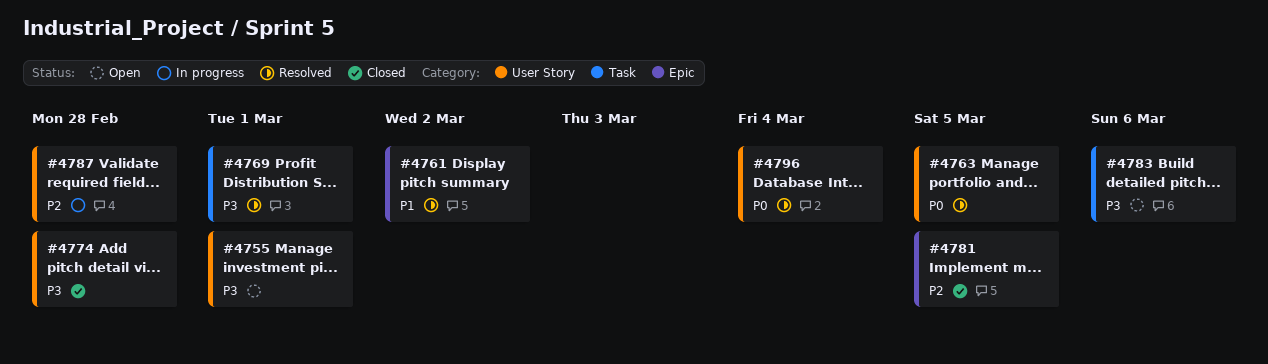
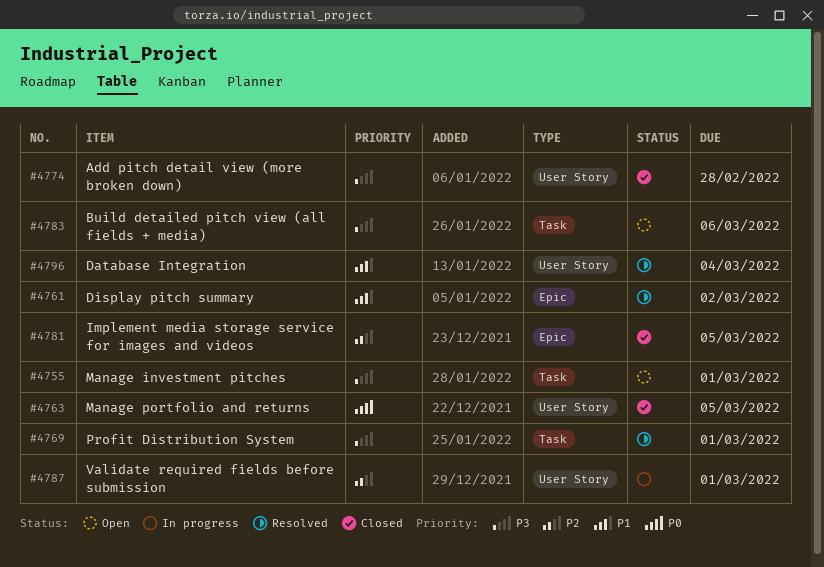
#4755, label: User Story -> Task
#4763, status: Resolved -> Closed
#4787, due: Feb 28 -> Mar 1
#4796, priority: P0 -> P1

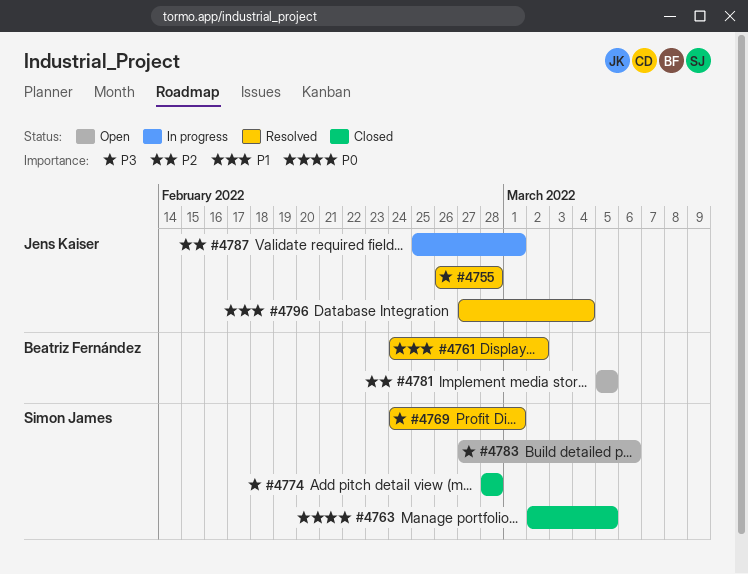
#4755, status: Open -> Resolved
#4755, due: Mar 1 -> Feb 28
#4781, status: Closed -> Open

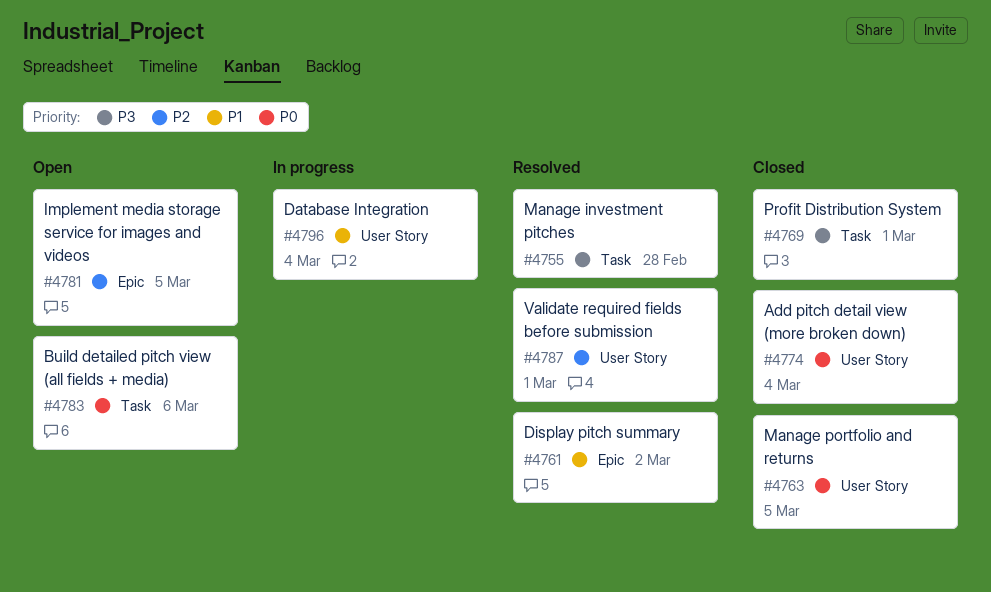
#4769, status: Resolved -> Closed
#4774, priority: P3 -> P0
#4774, due: Feb 28 -> Mar 4
#4783, priority: P3 -> P0
#4787, status: In progress -> Resolved
#4796, status: Resolved -> In progress

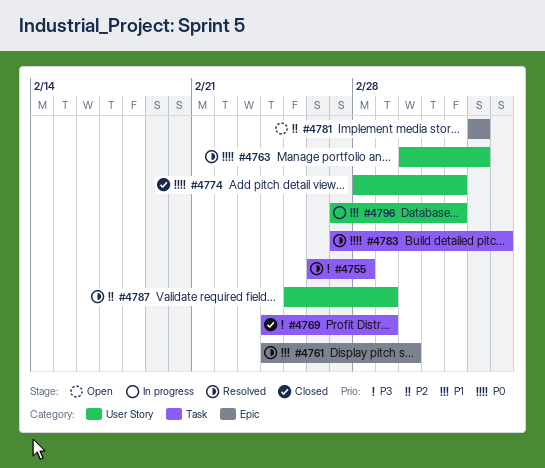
#4763, status: Closed -> Resolved
#4783, status: Open -> Resolved

